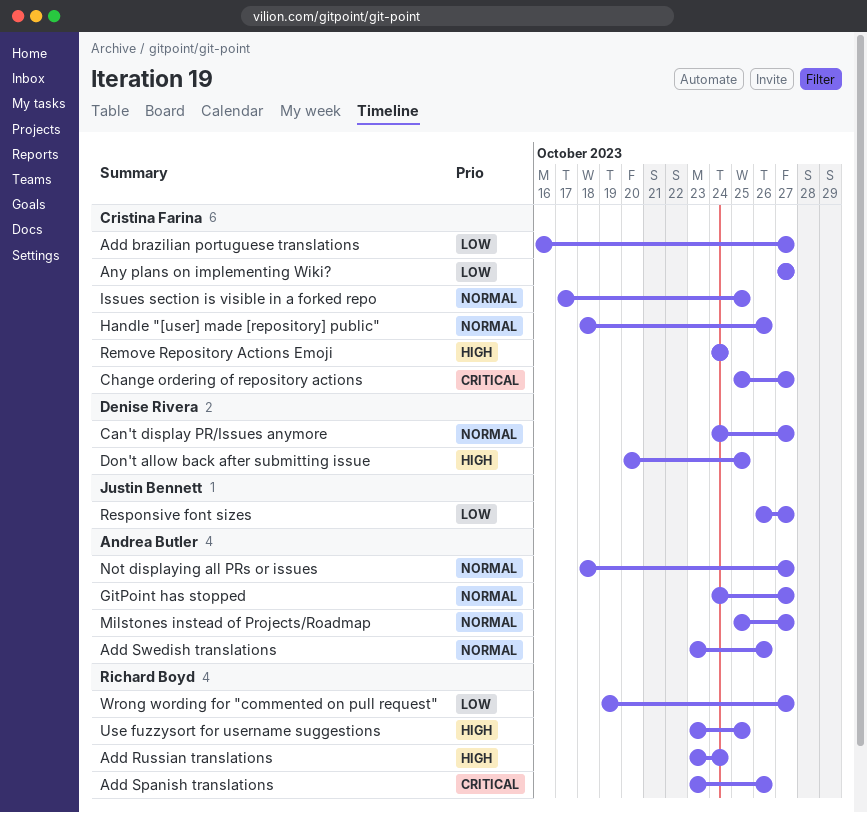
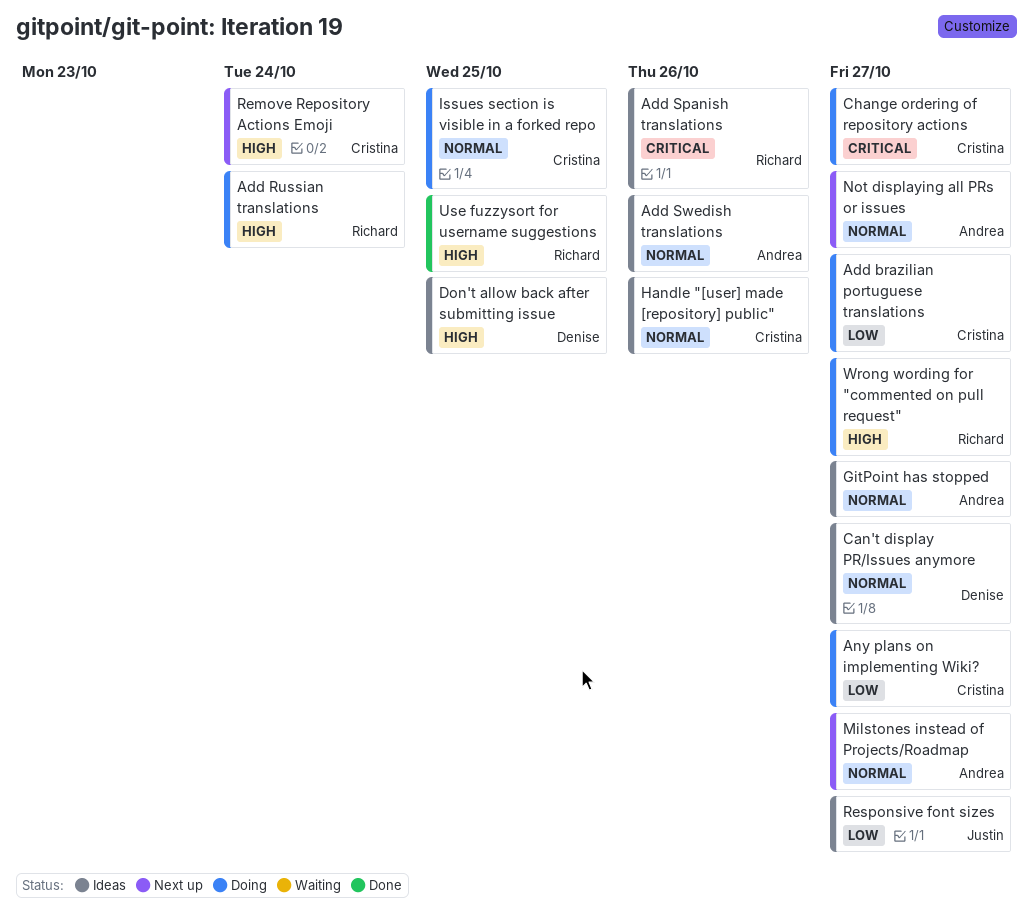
Wrong wording for "commented on pull request", priority: Low -> High

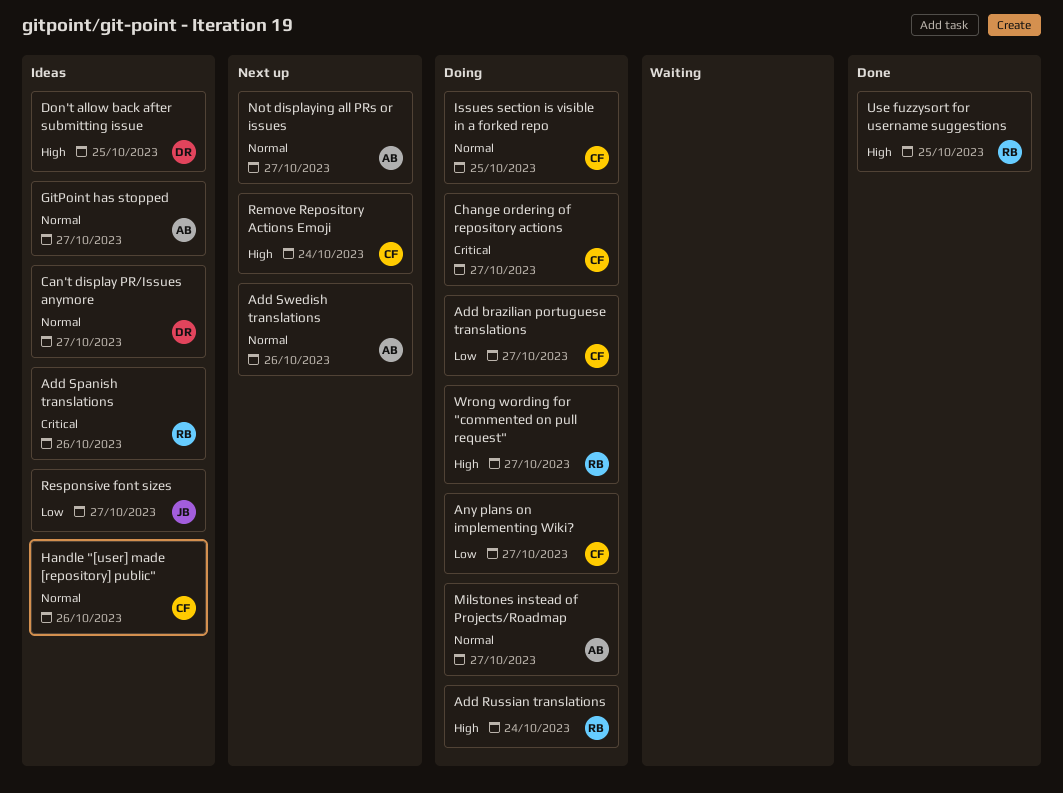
Add Swedish translations, status: Ideas -> Next up
Milstones instead of Projects/Roadmap, status: Next up -> Doing

